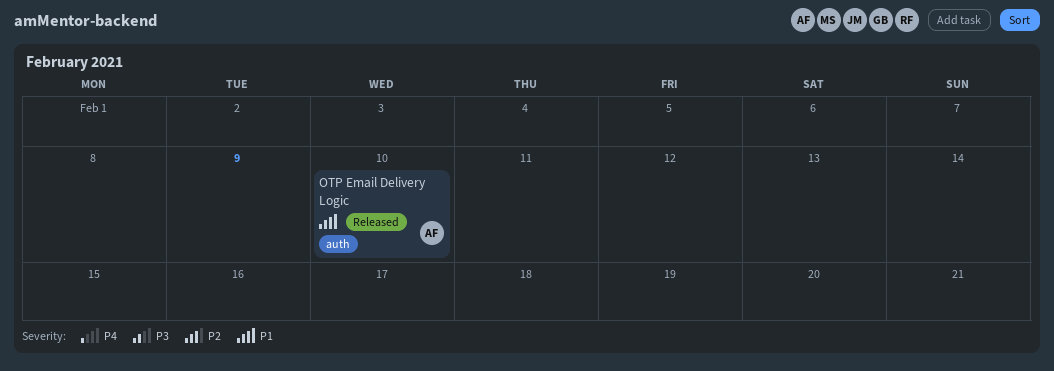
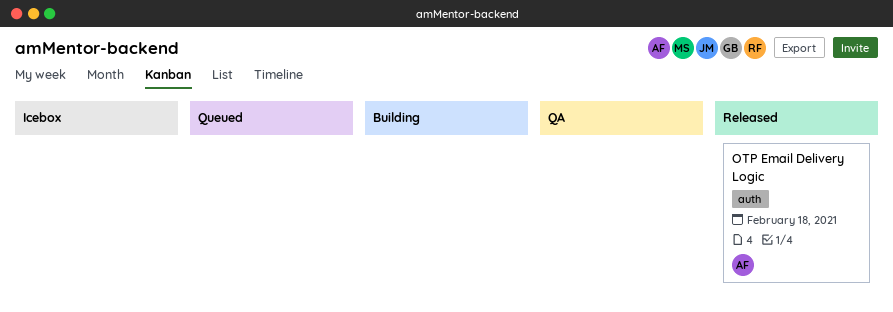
OTP Email Delivery Logic, due: Feb 10 -> Feb 18

